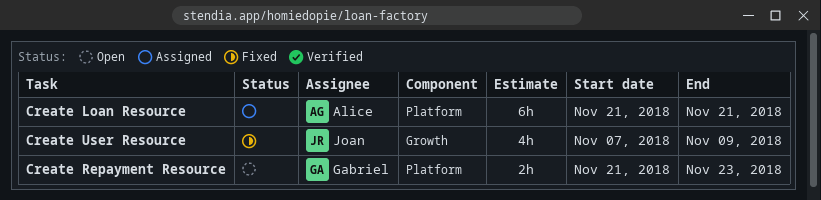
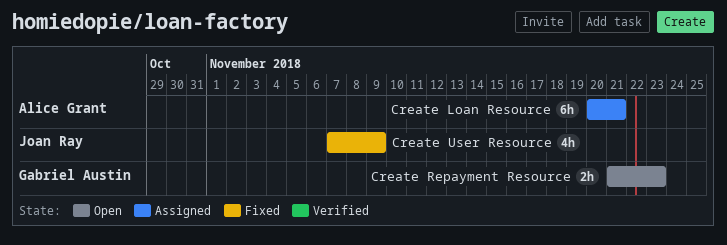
Create Loan Resource, start: Nov 21 -> Nov 20

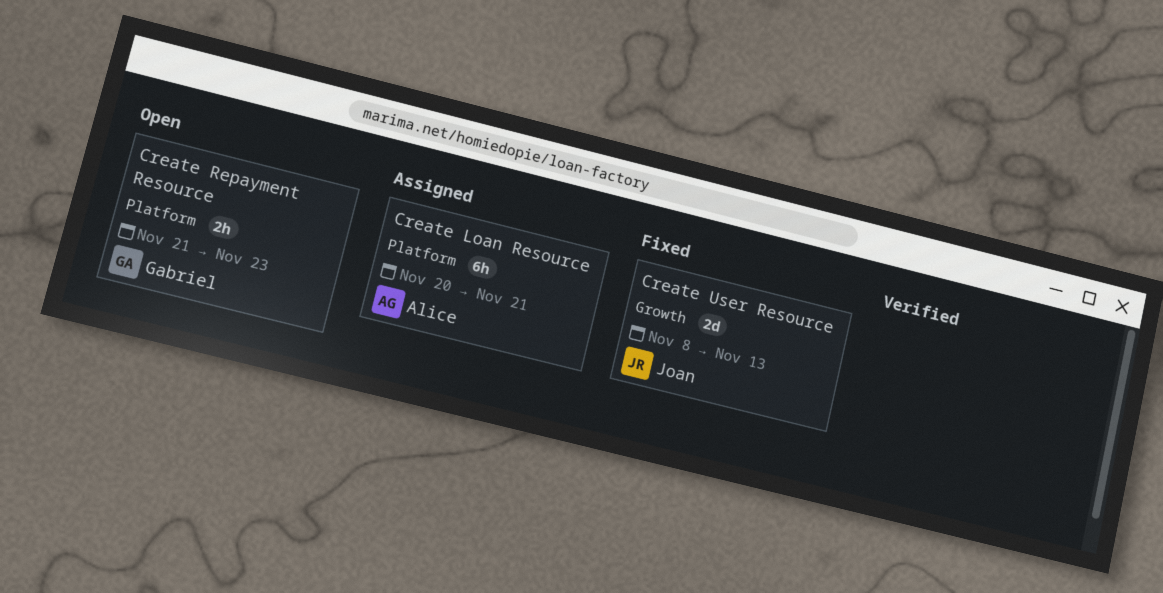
Create User Resource, estimate: 4h -> 2d
Create User Resource, start: Nov 7 -> Nov 8
Create User Resource, due: Nov 9 -> Nov 13

